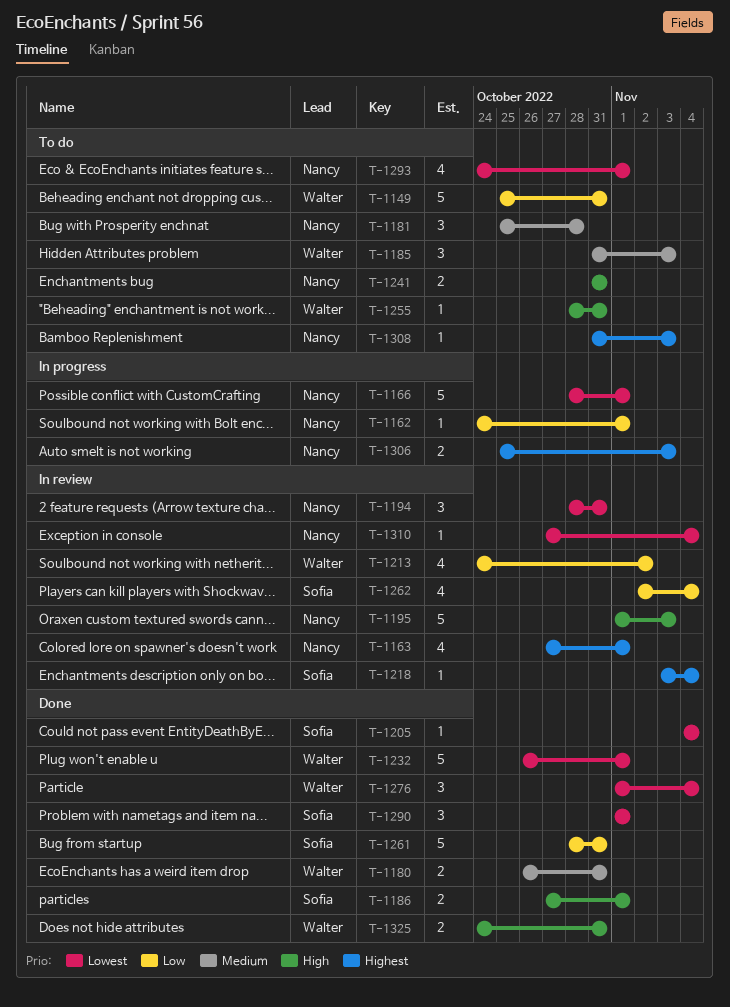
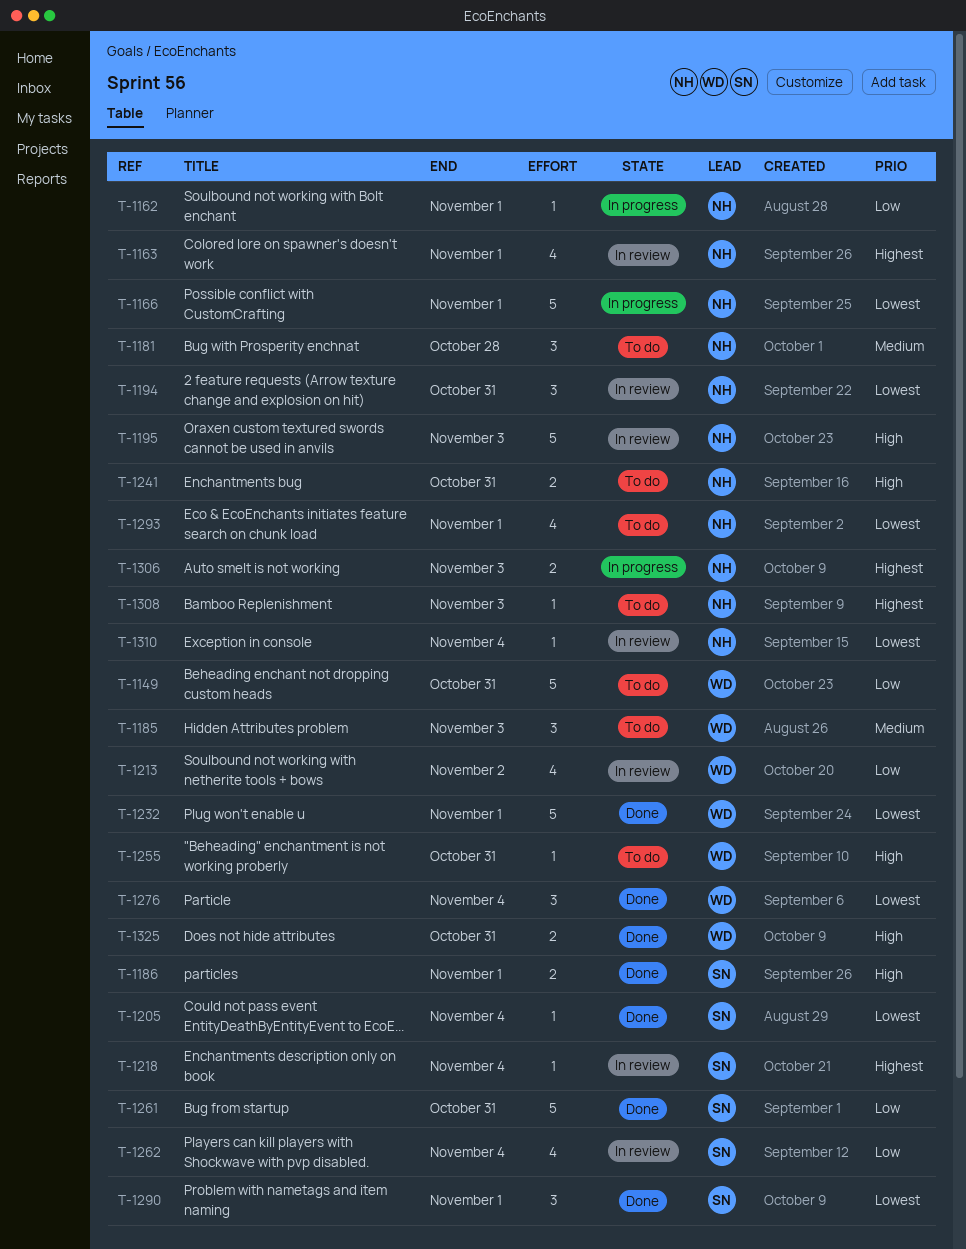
T-1180: present -> none

